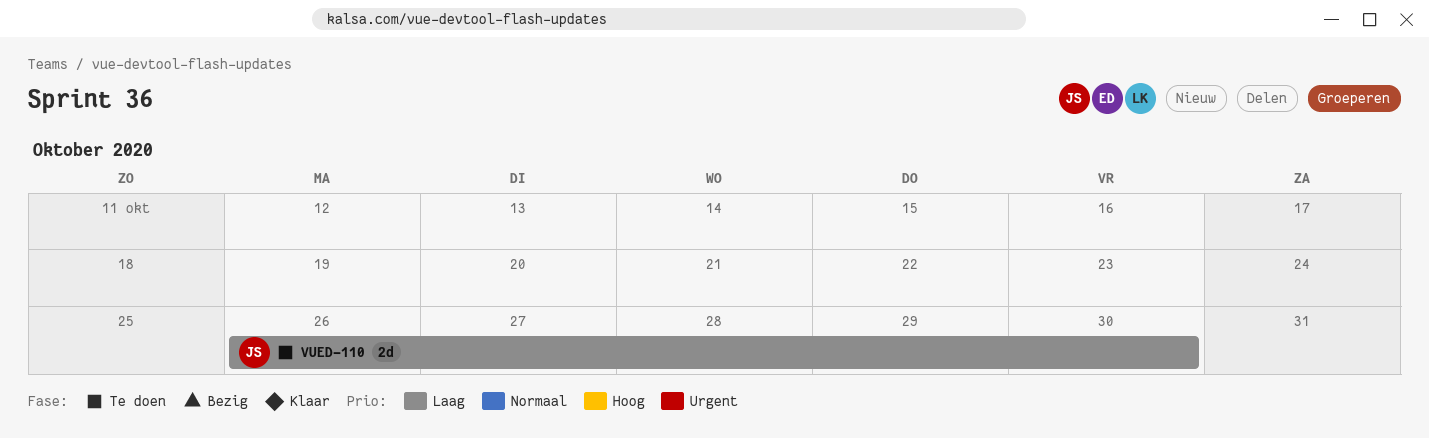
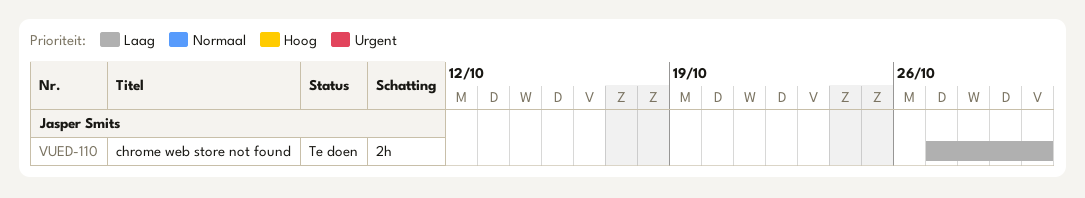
VUED-110, estimate: 2d -> 2h
VUED-110, start: Oct 26 -> Oct 27

